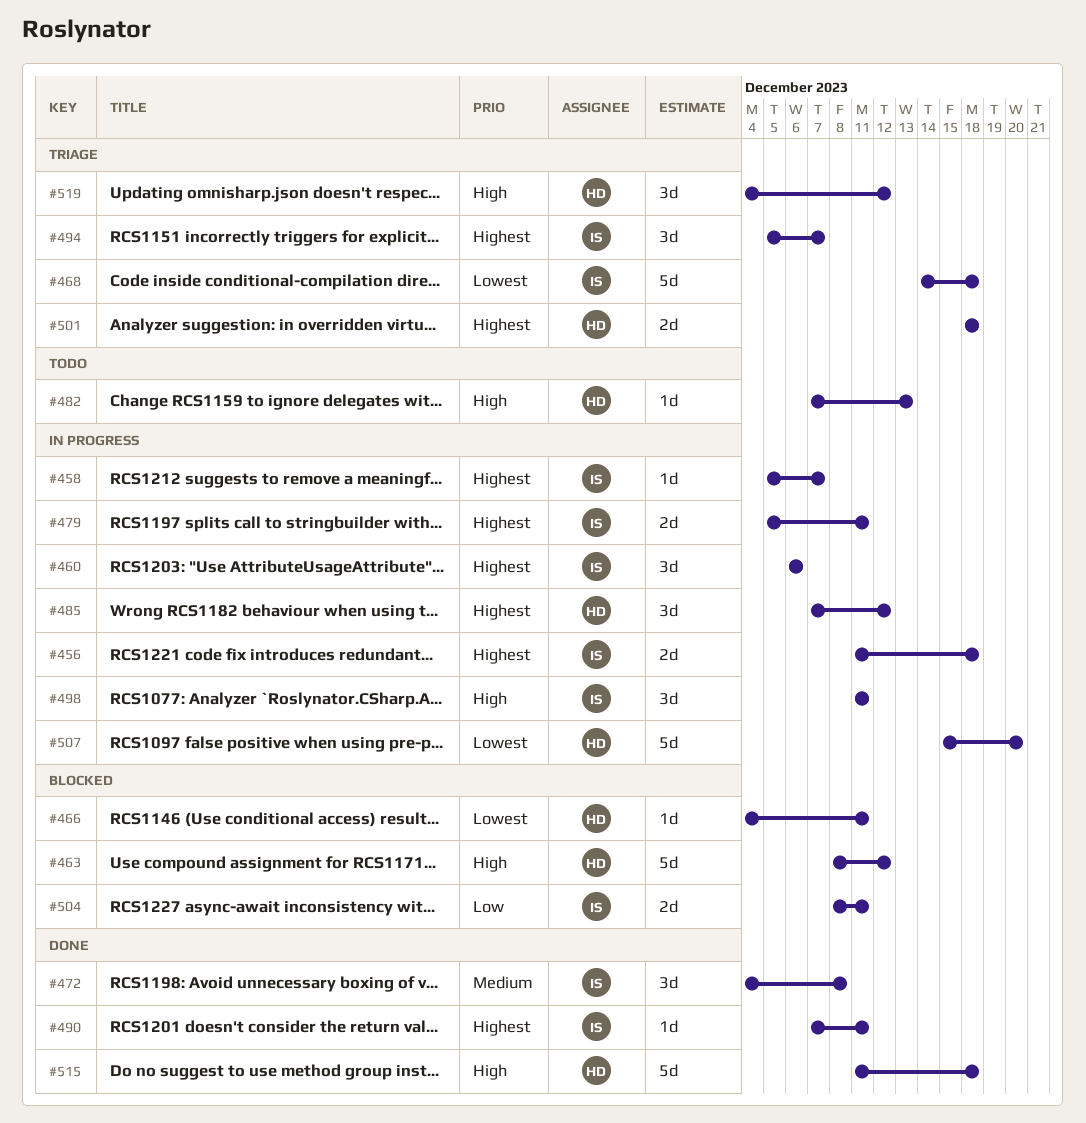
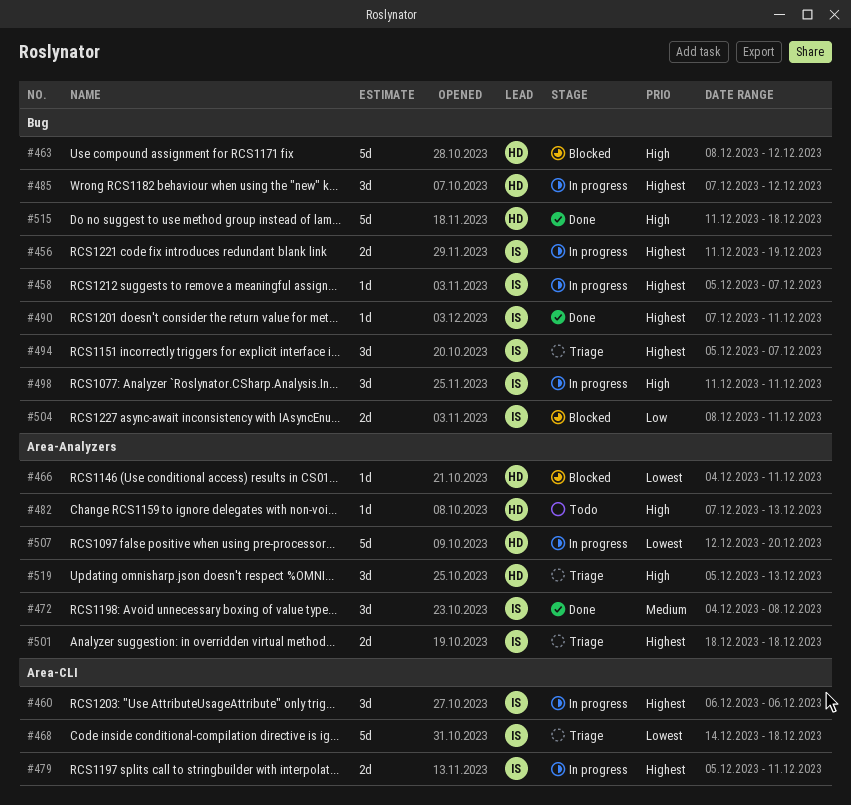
#456, due: Dec 18 -> Dec 19
#501, owner: HD -> IS
#507, start: Dec 15 -> Dec 12
#519, start: Dec 4 -> Dec 5
#519, due: Dec 12 -> Dec 13

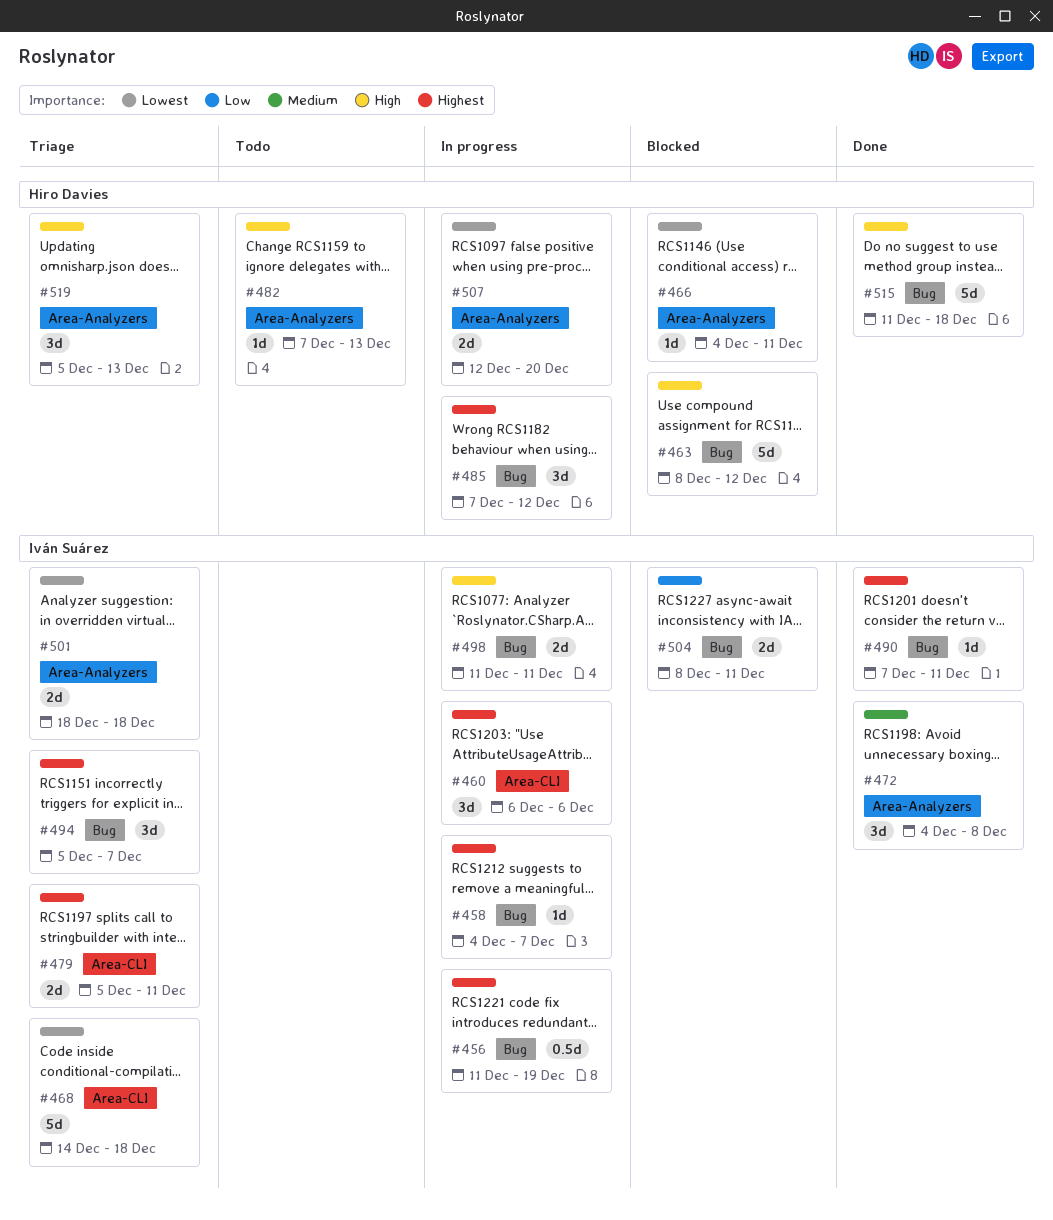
#456, estimate: 2d -> 0.5d
#458, start: Dec 5 -> Dec 4
#479, status: In progress -> Triage
#498, estimate: 3d -> 2d
#501, priority: Highest -> Lowest
#507, estimate: 5d -> 2d

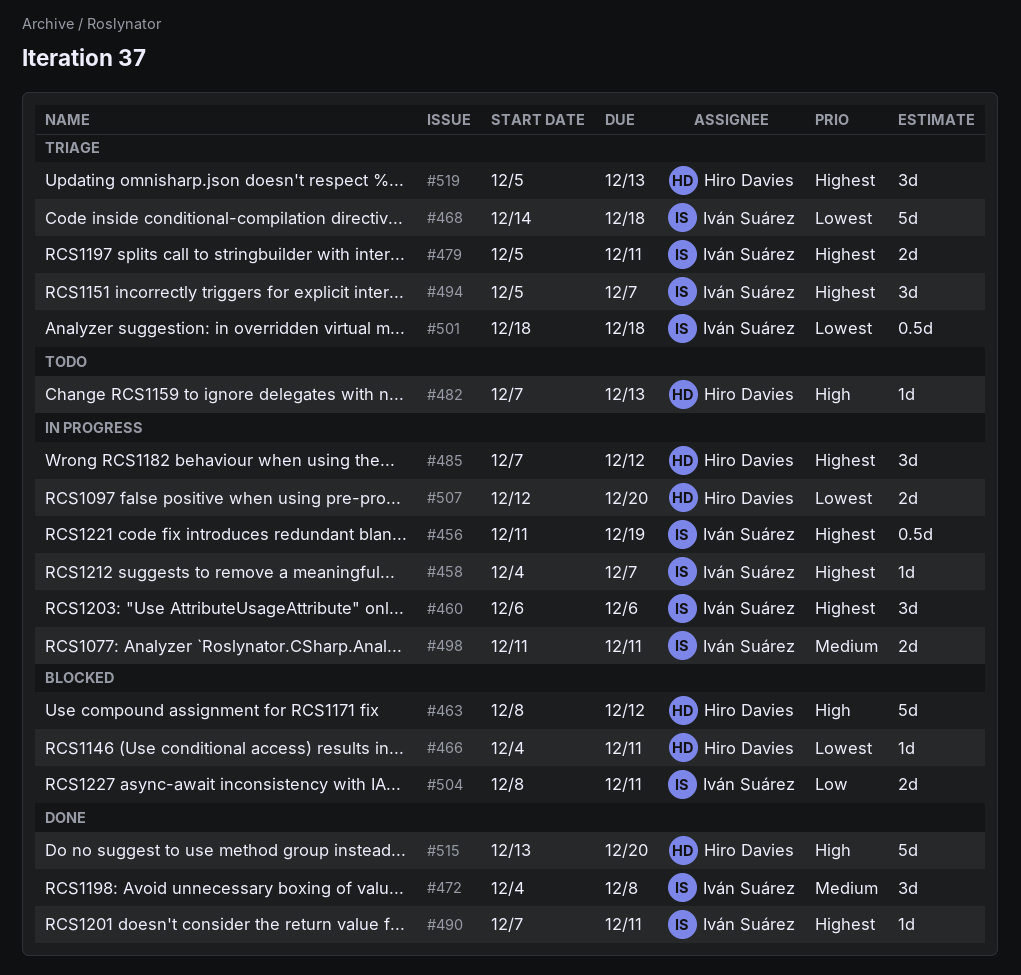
#498, priority: High -> Medium
#501, estimate: 2d -> 0.5d
#515, start: Dec 11 -> Dec 13
#515, due: Dec 18 -> Dec 20
#519, priority: High -> Highest

